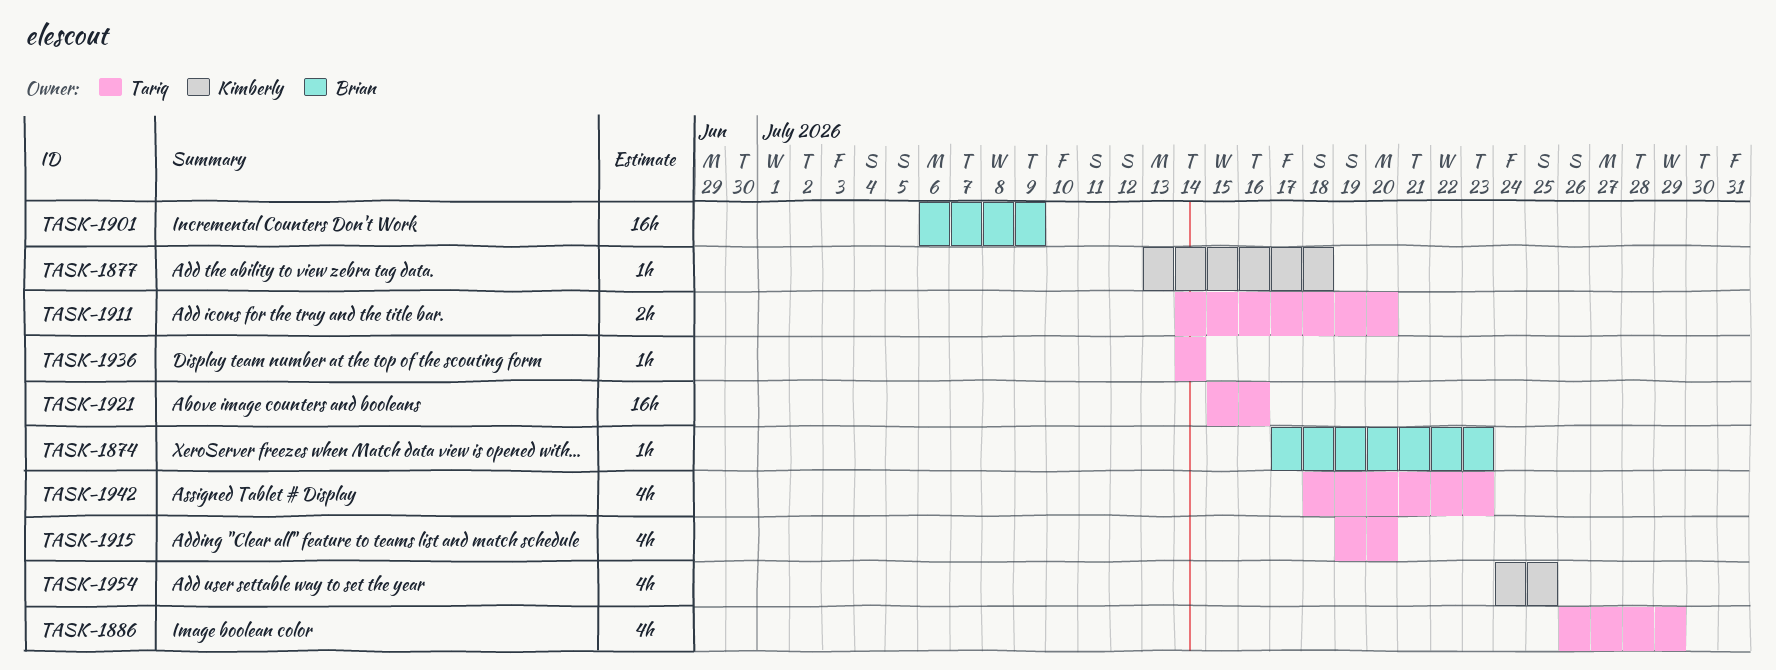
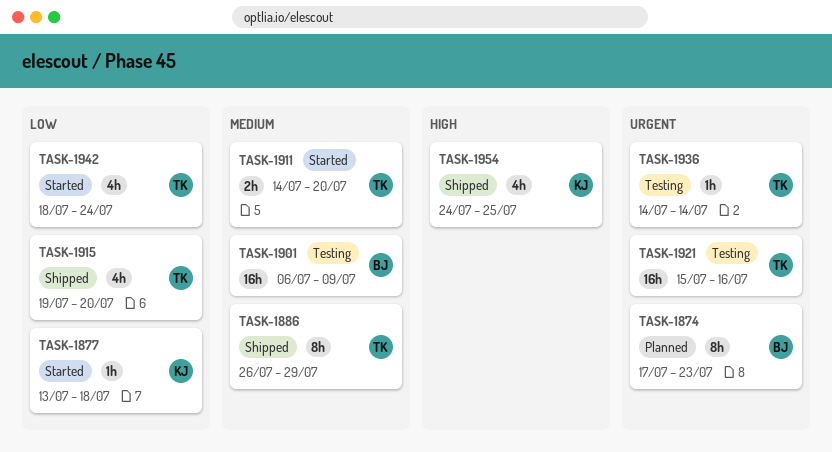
TASK-1874, estimate: 1h -> 8h
TASK-1886, estimate: 4h -> 8h
TASK-1942, due: Jul 23 -> Jul 24

